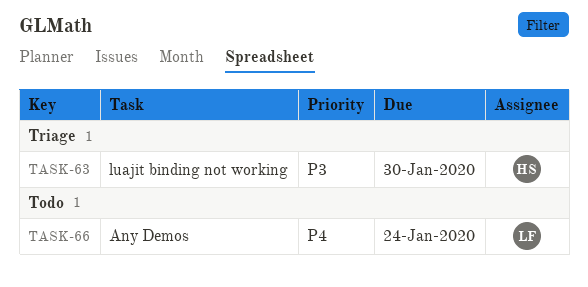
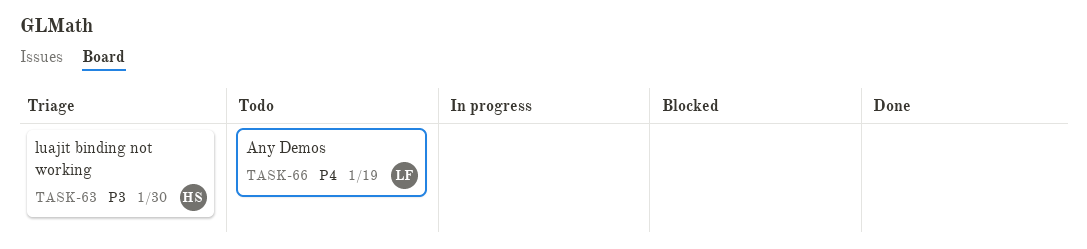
TASK-66, due: Jan 24 -> Jan 19

